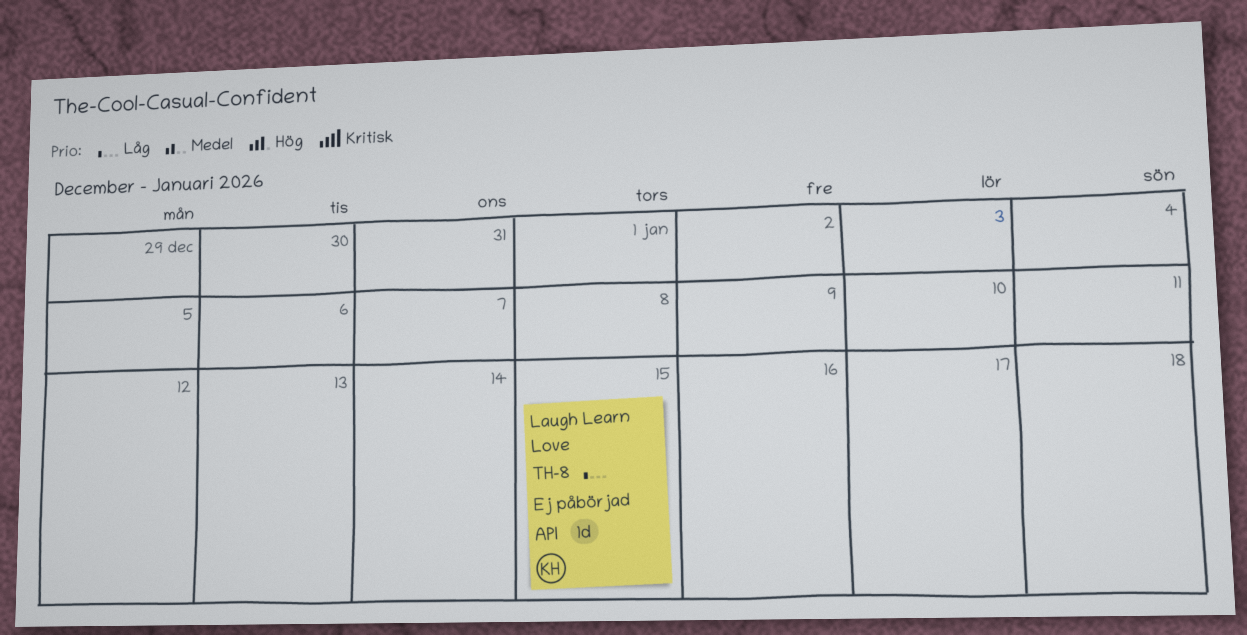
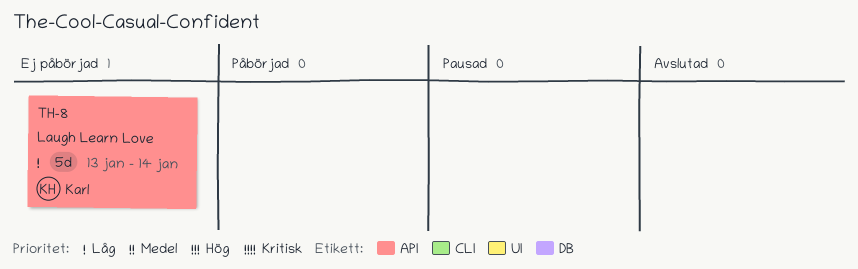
TH-8, estimate: 1d -> 5d
TH-8, due: Jan 15 -> Jan 14

